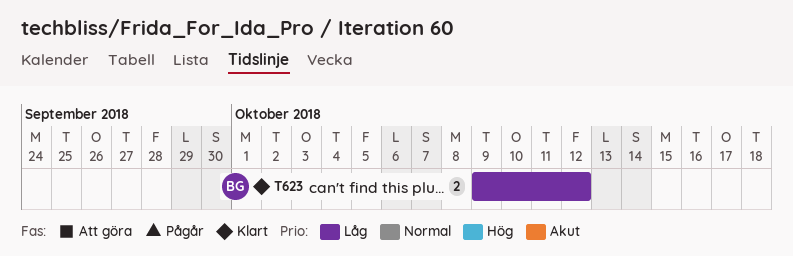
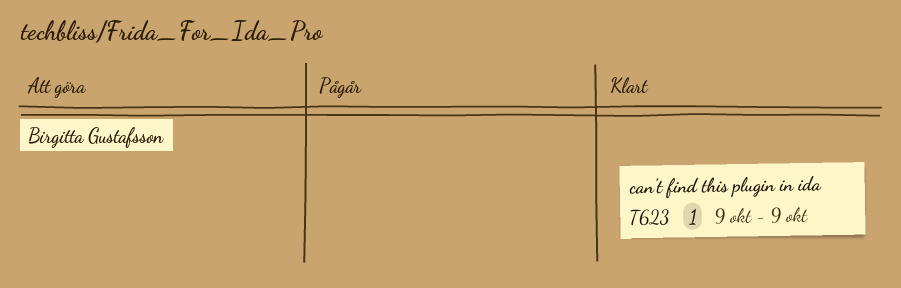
T623, estimate: 2 -> 1
T623, due: Oct 12 -> Oct 9

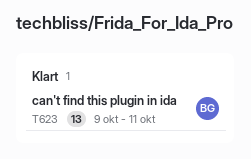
T623, estimate: 1 -> 13
T623, due: Oct 9 -> Oct 11

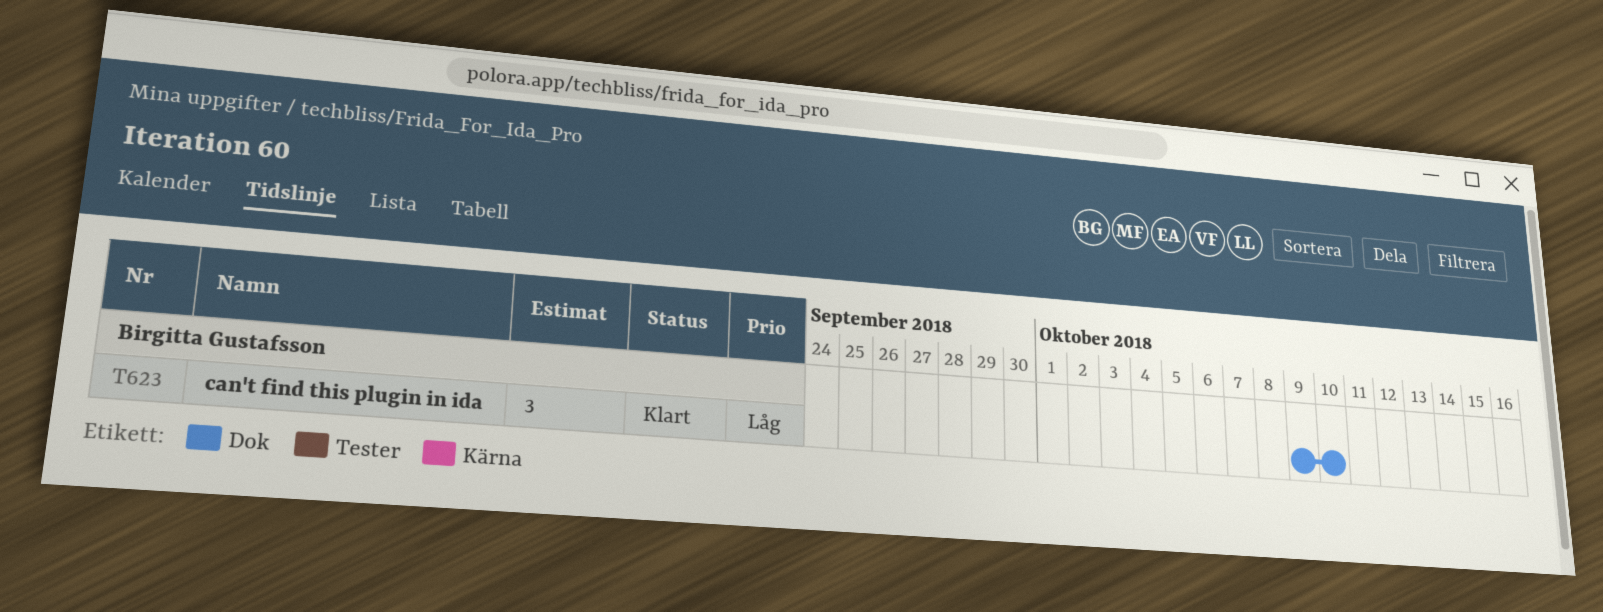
T623, estimate: 13 -> 3
T623, due: Oct 11 -> Oct 10

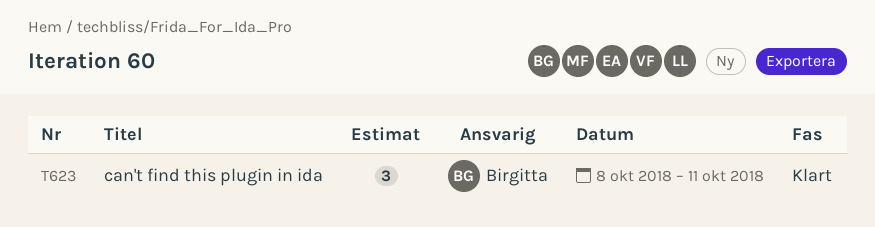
T623, start: Oct 9 -> Oct 8
T623, due: Oct 10 -> Oct 11

